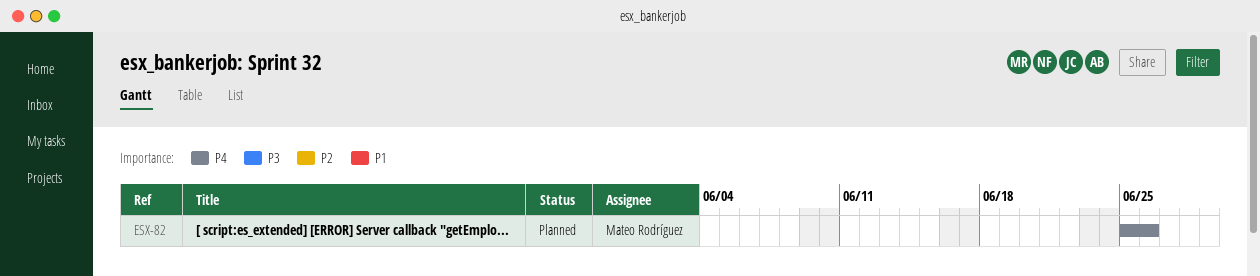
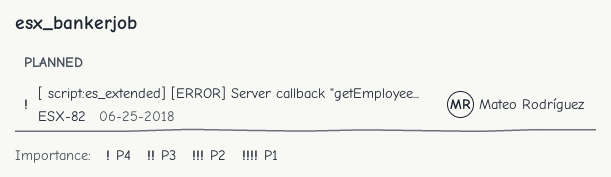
ESX-82, due: Jun 26 -> Jun 25

